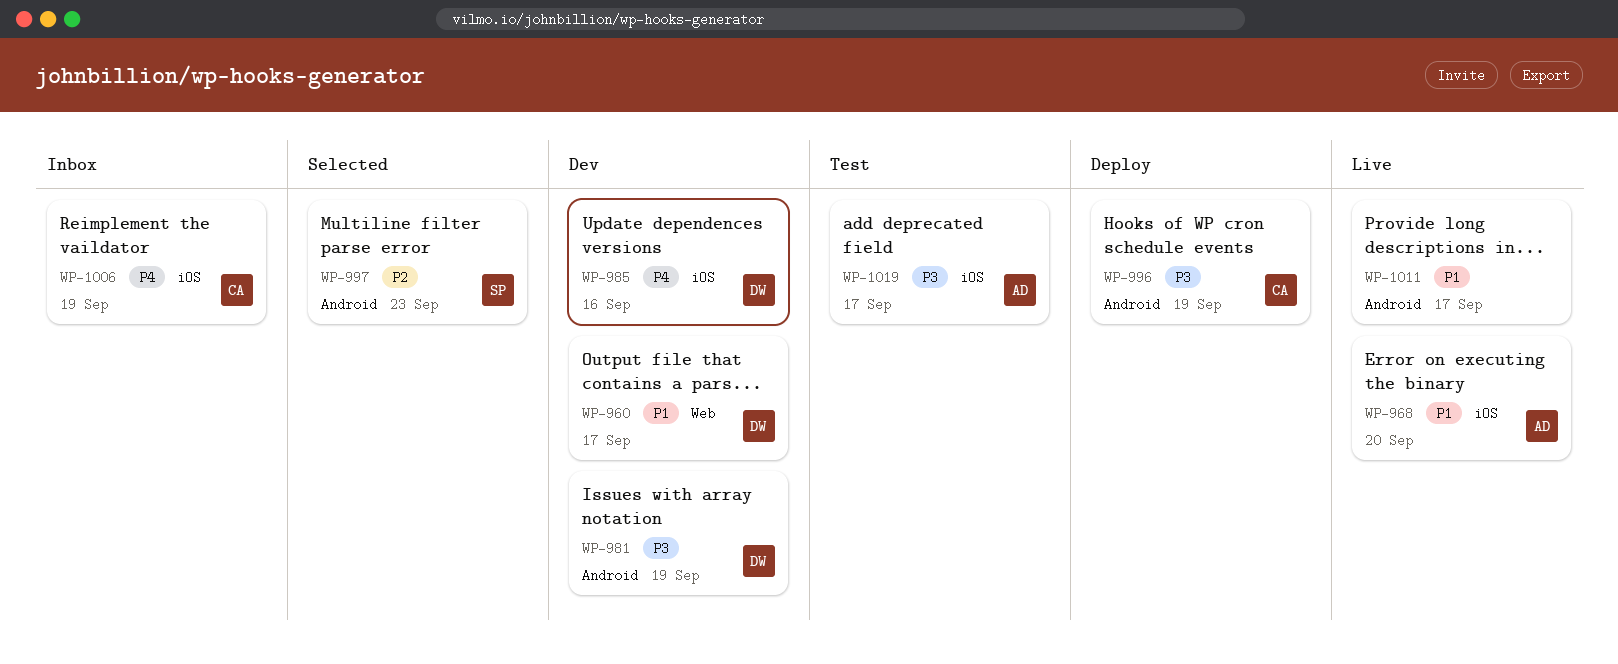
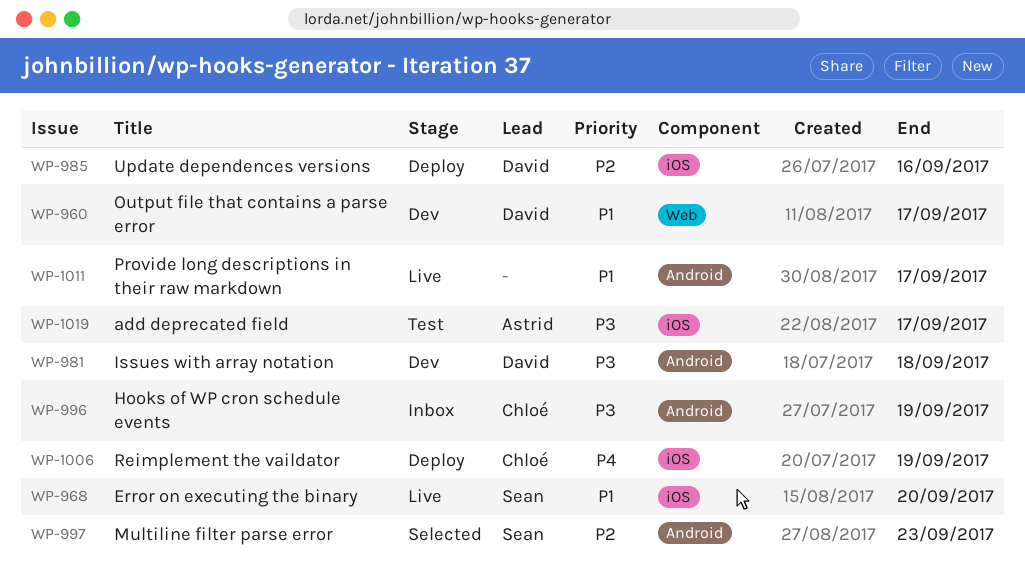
WP-968, owner: Astrid -> Sean
WP-981, due: Sep 19 -> Sep 18
WP-985, status: Dev -> Deploy
WP-985, priority: P4 -> P2
WP-996, status: Deploy -> Inbox
WP-1006, status: Inbox -> Deploy

